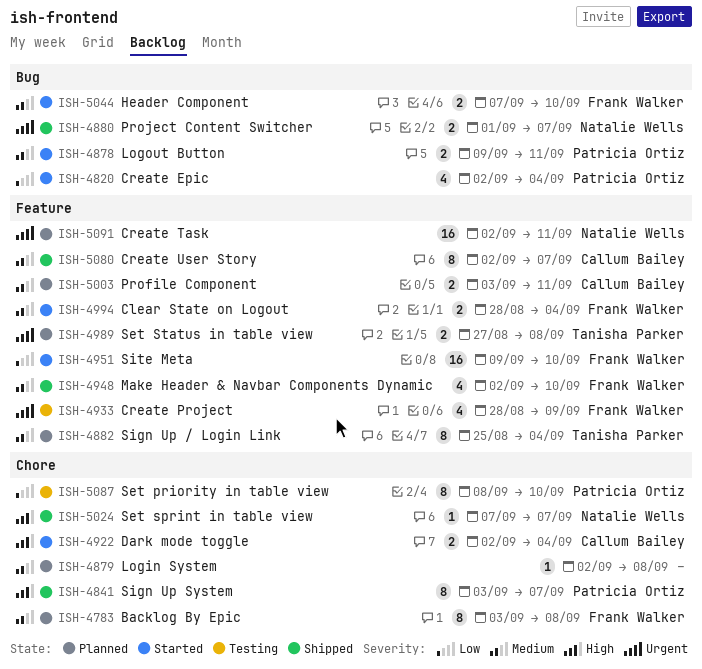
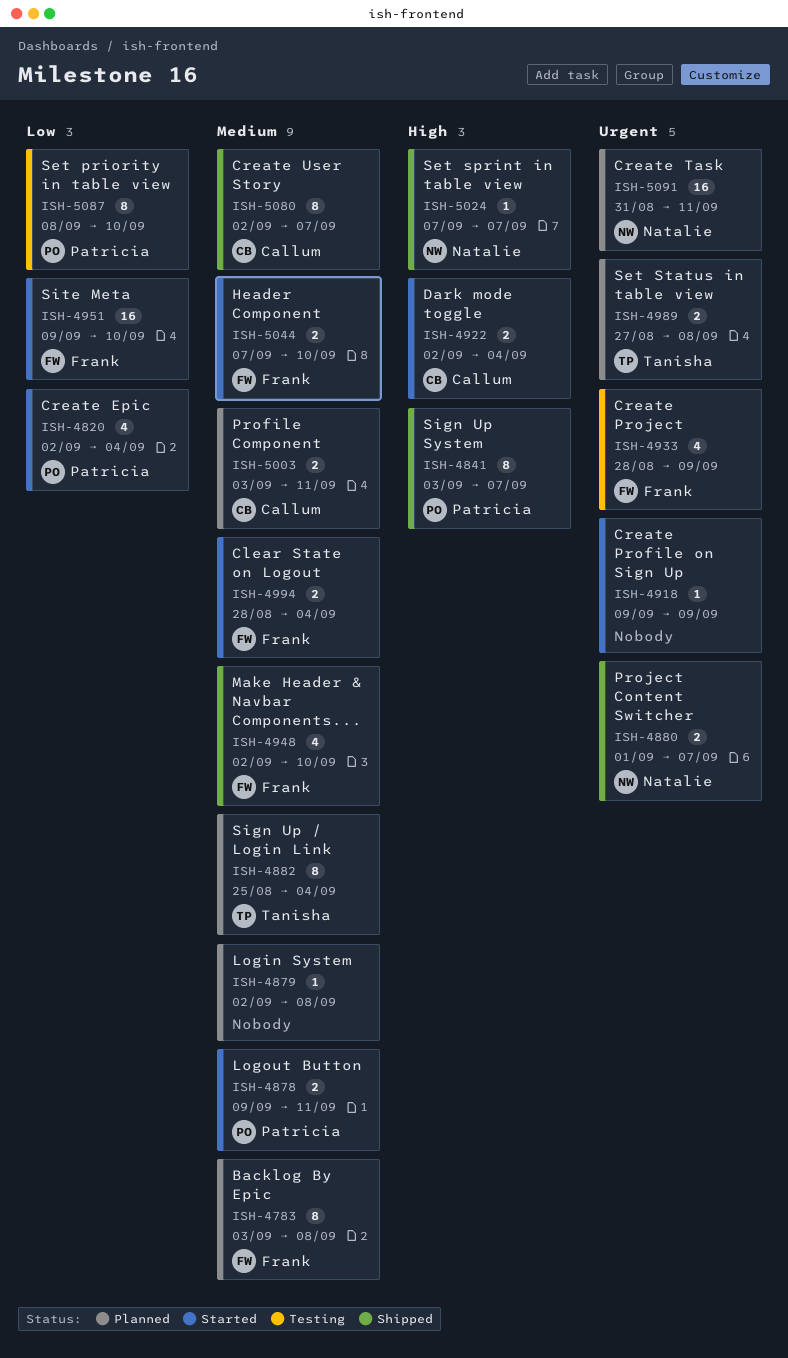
ISH-4918: none -> present
ISH-5091, start: Sep 2 -> Aug 31

